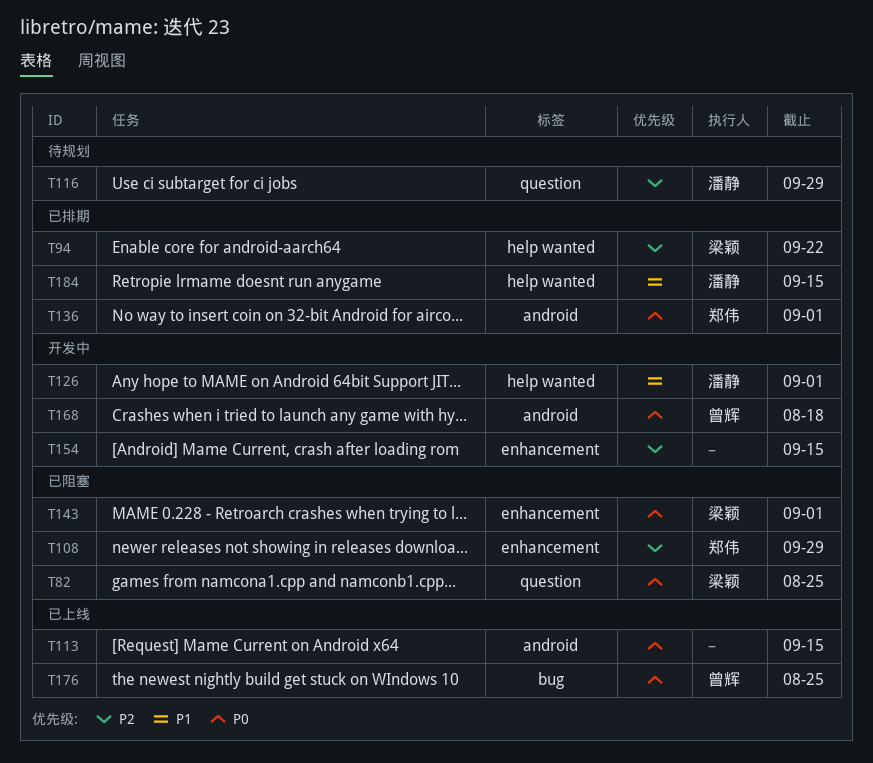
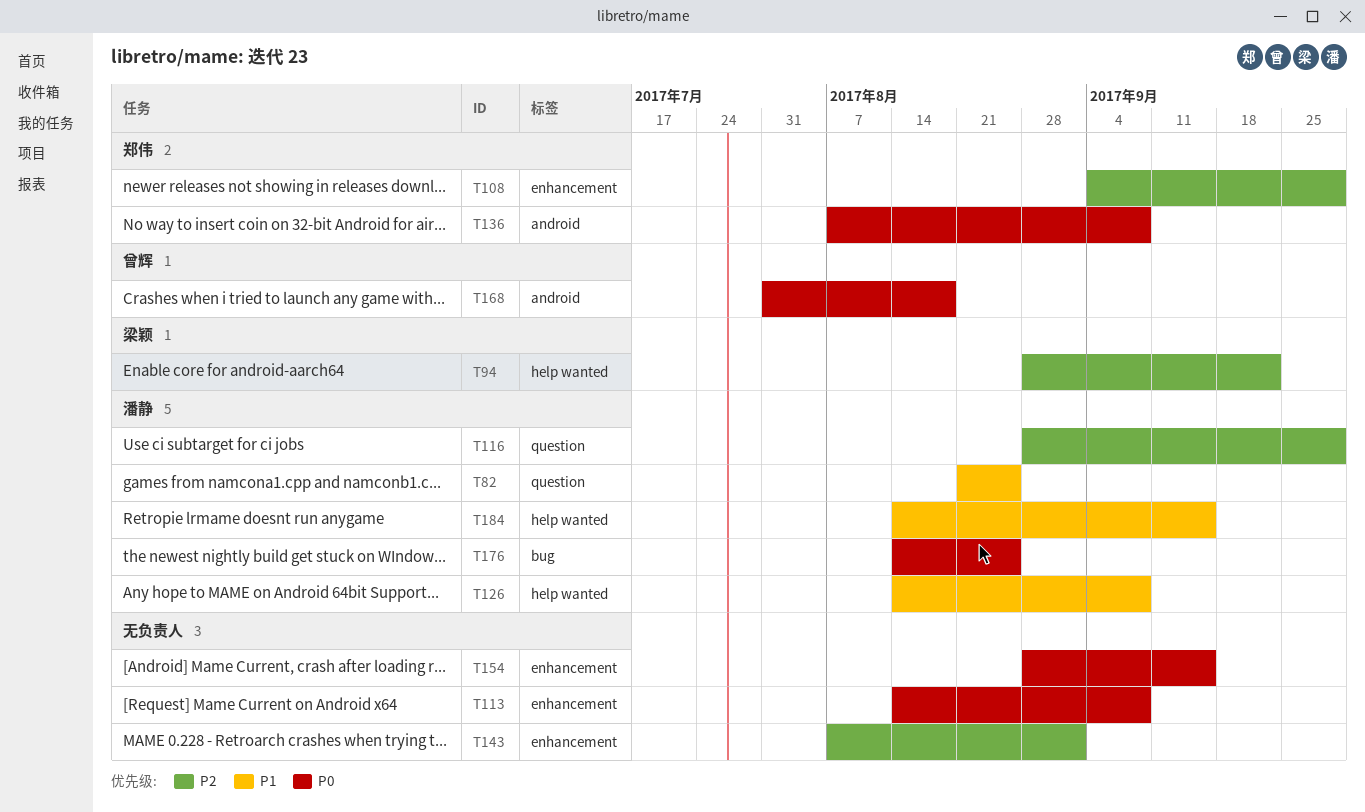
T82, owner: 梁颖 -> 潘静
T82, priority: P0 -> P1
T113, label: android -> enhancement
T113, due: Sep 15 -> Sep 8
T126, due: Sep 1 -> Sep 8
T136, due: Sep 1 -> Sep 8
T143, owner: 梁颖 -> none
T143, priority: P0 -> P2
T154, priority: P2 -> P0
T176, owner: 曾辉 -> 潘静

